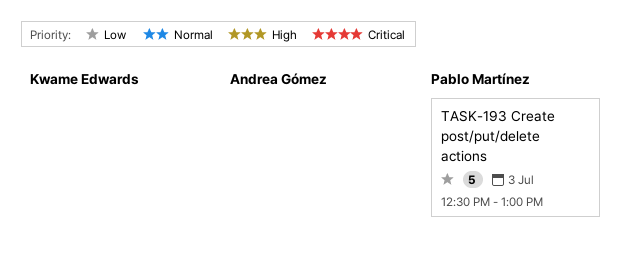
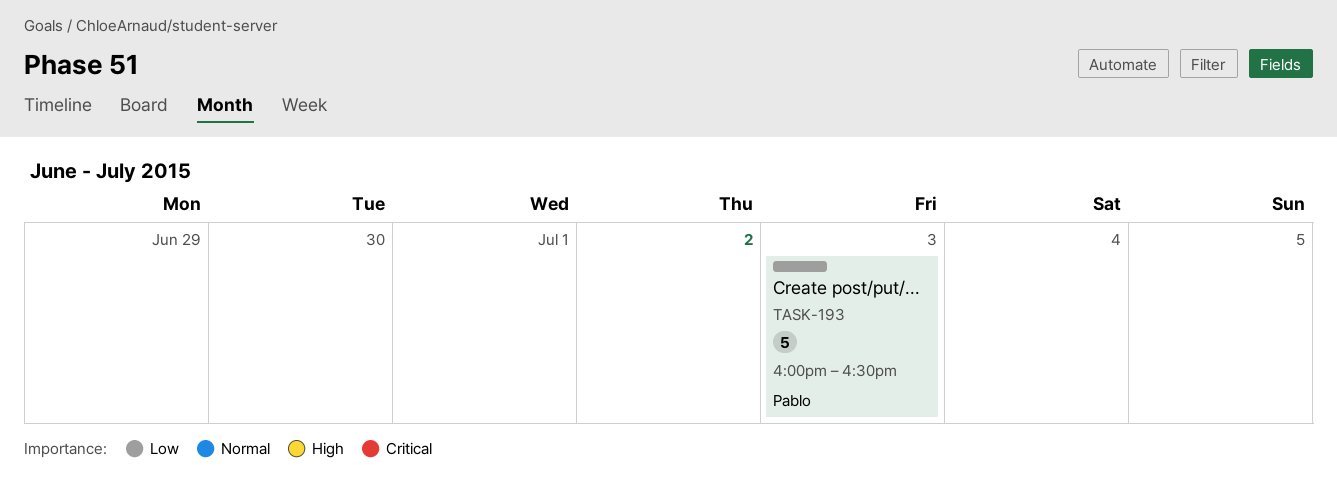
TASK-193, begins: 12:30 -> 16:00
TASK-193, ends: 13:00 -> 16:30

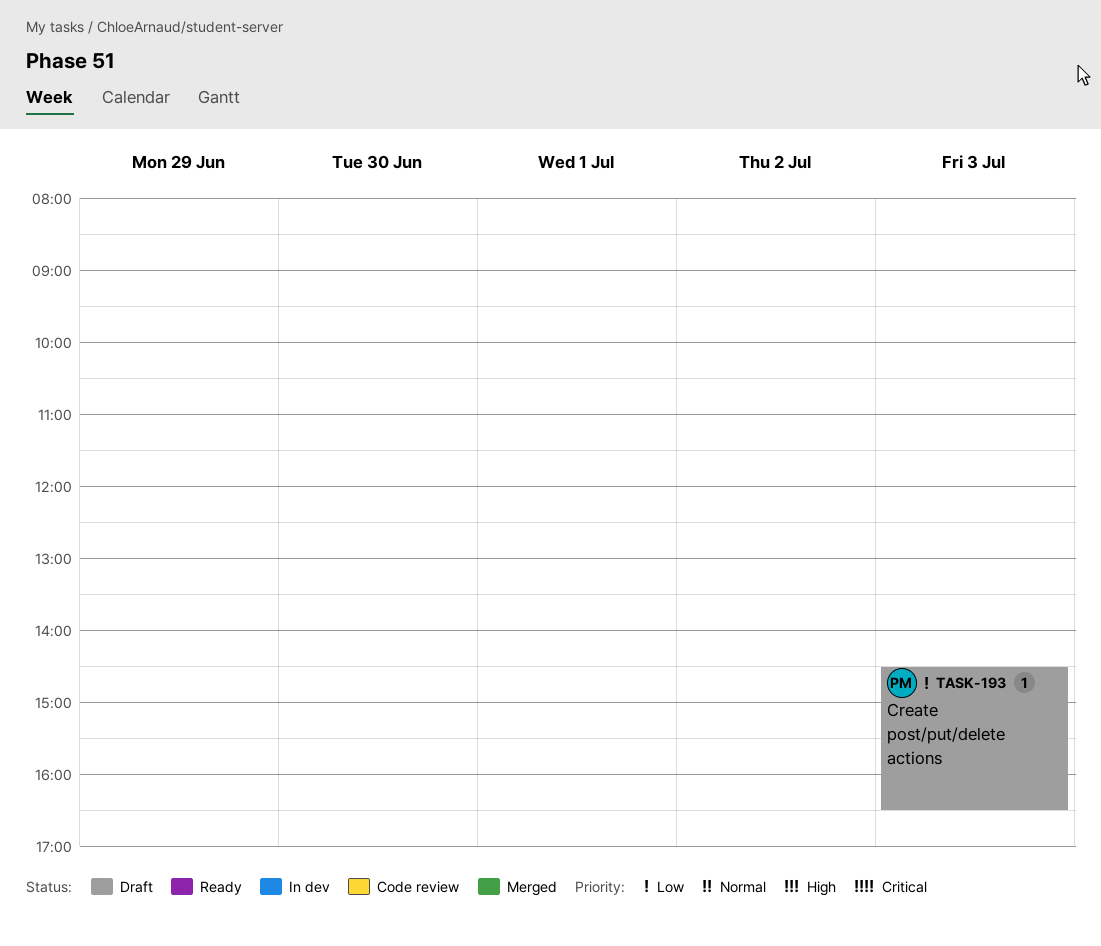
TASK-193, estimate: 5 -> 1
TASK-193, begins: 16:00 -> 14:30

